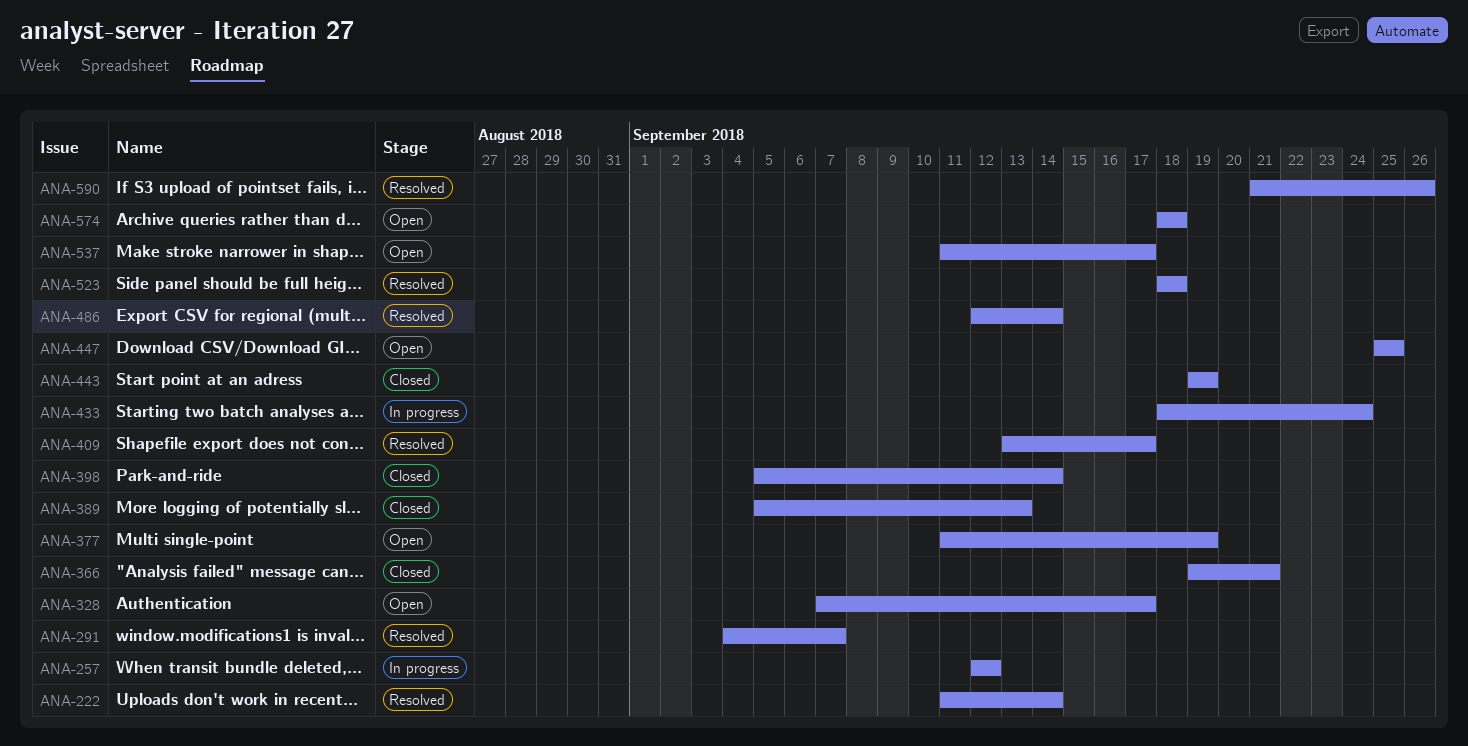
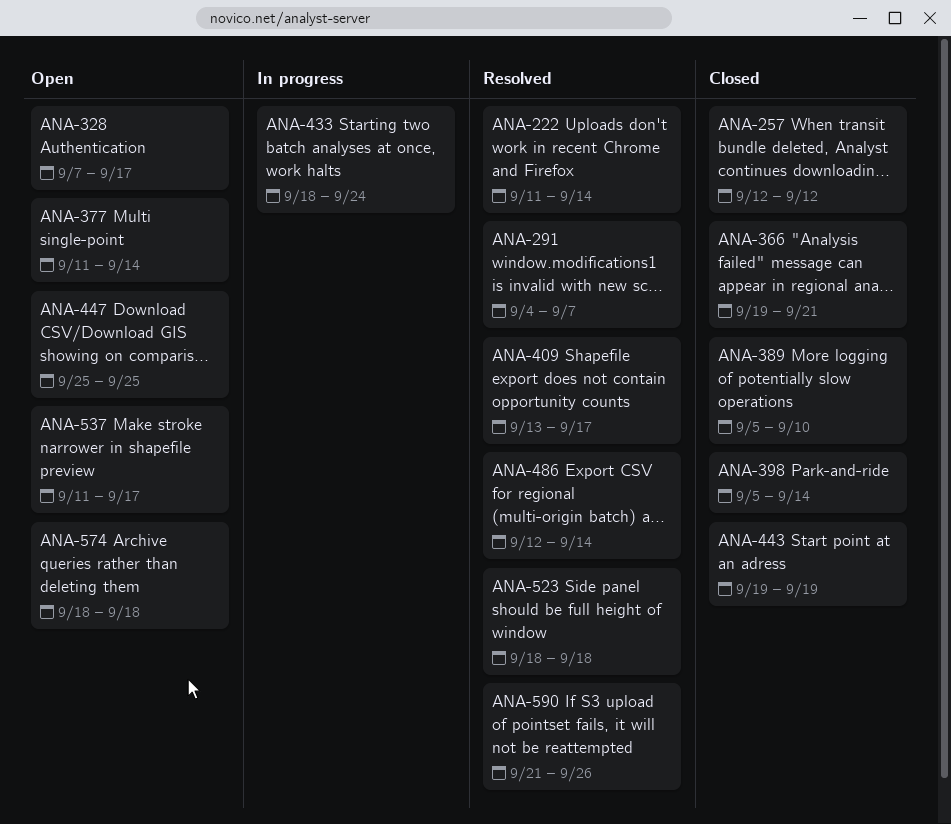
ANA-257, status: In progress -> Closed
ANA-377, due: Sep 19 -> Sep 14
ANA-389, due: Sep 13 -> Sep 10

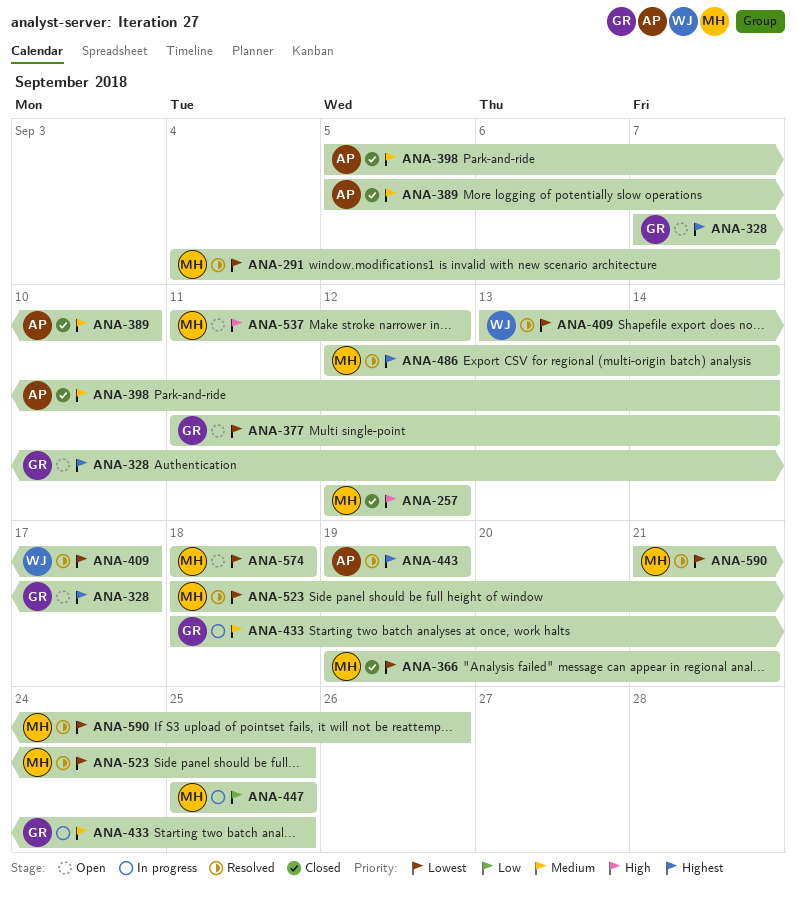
ANA-222: present -> none
ANA-433, due: Sep 24 -> Sep 25
ANA-443, status: Closed -> Resolved
ANA-447, status: Open -> In progress
ANA-523, due: Sep 18 -> Sep 25
ANA-537, due: Sep 17 -> Sep 12

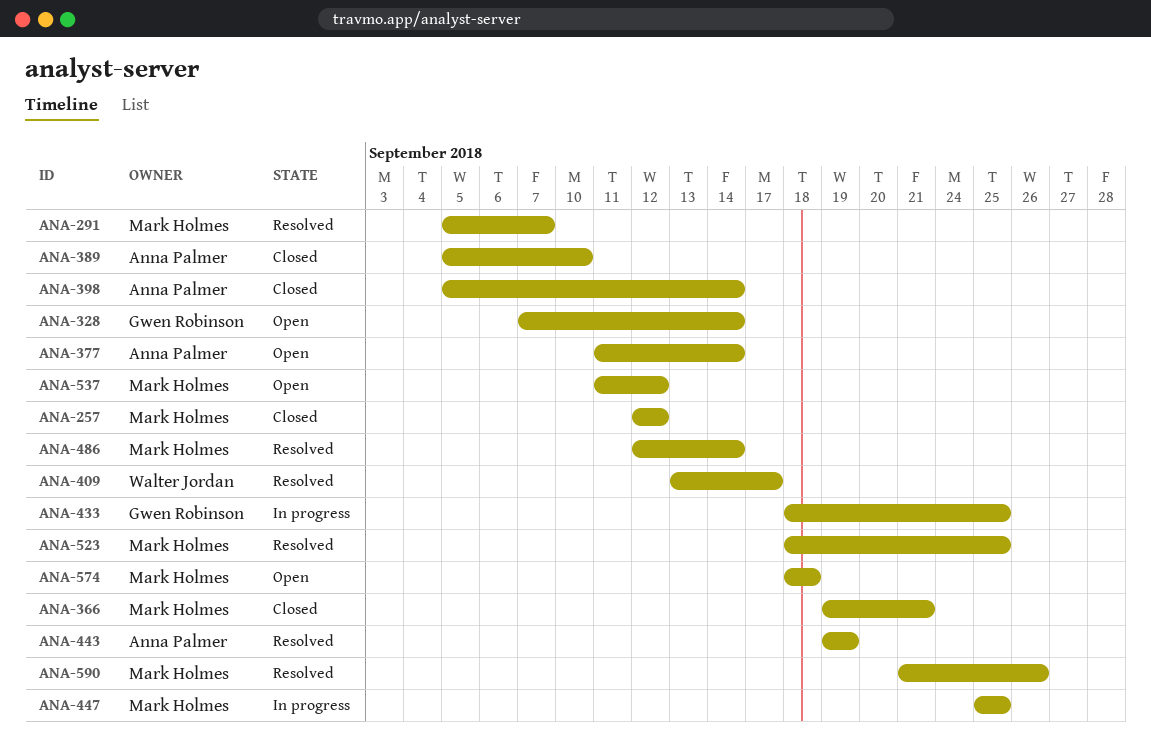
ANA-291, start: Sep 4 -> Sep 5
ANA-328, due: Sep 17 -> Sep 14
ANA-377, owner: Gwen Robinson -> Anna Palmer

